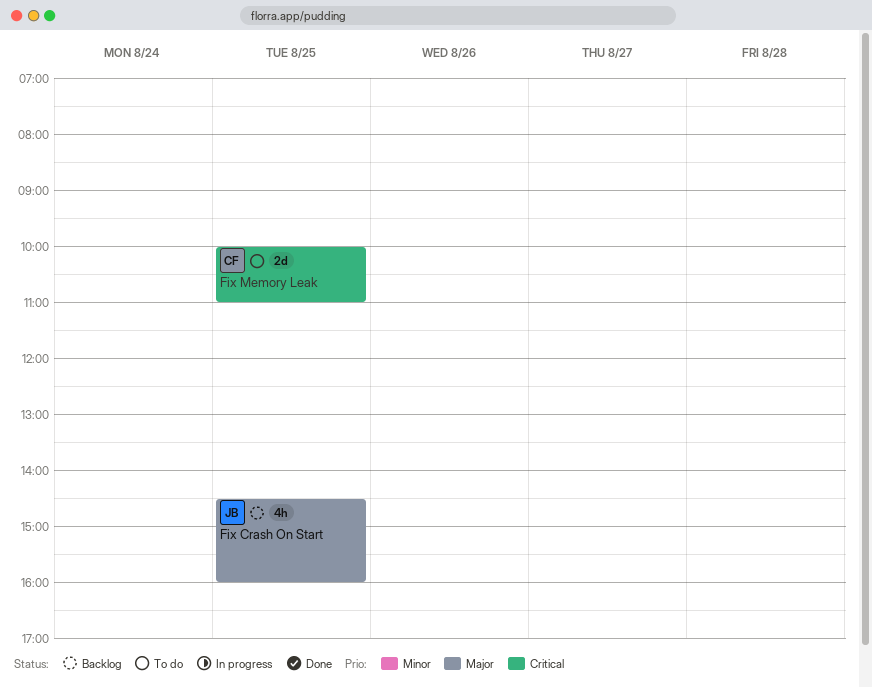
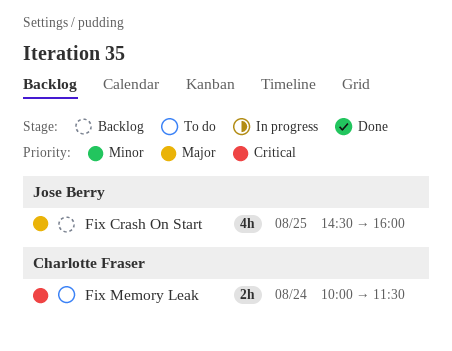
Fix Memory Leak, estimate: 2d -> 2h
Fix Memory Leak, day: Aug 25 -> Aug 24
Fix Memory Leak, ends: 11:00 -> 11:30

